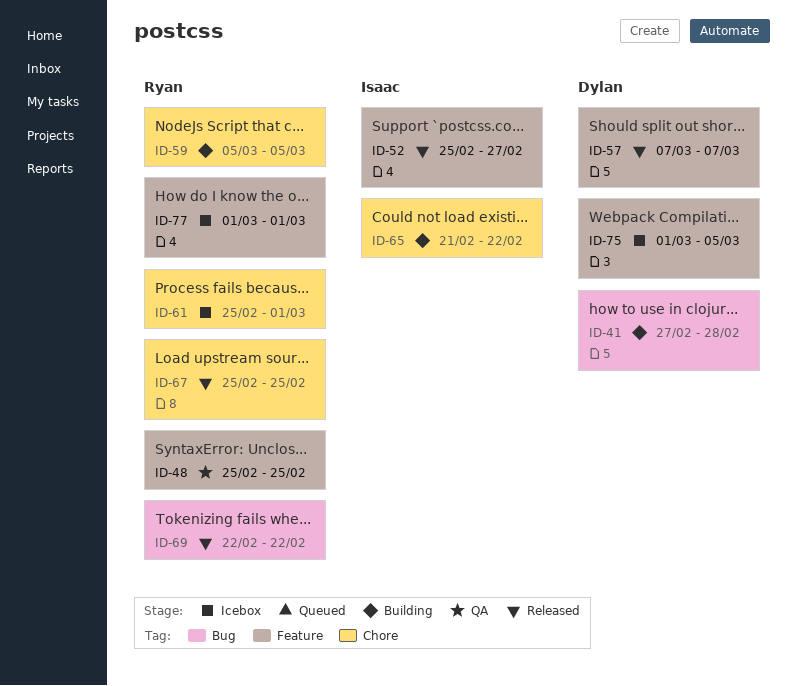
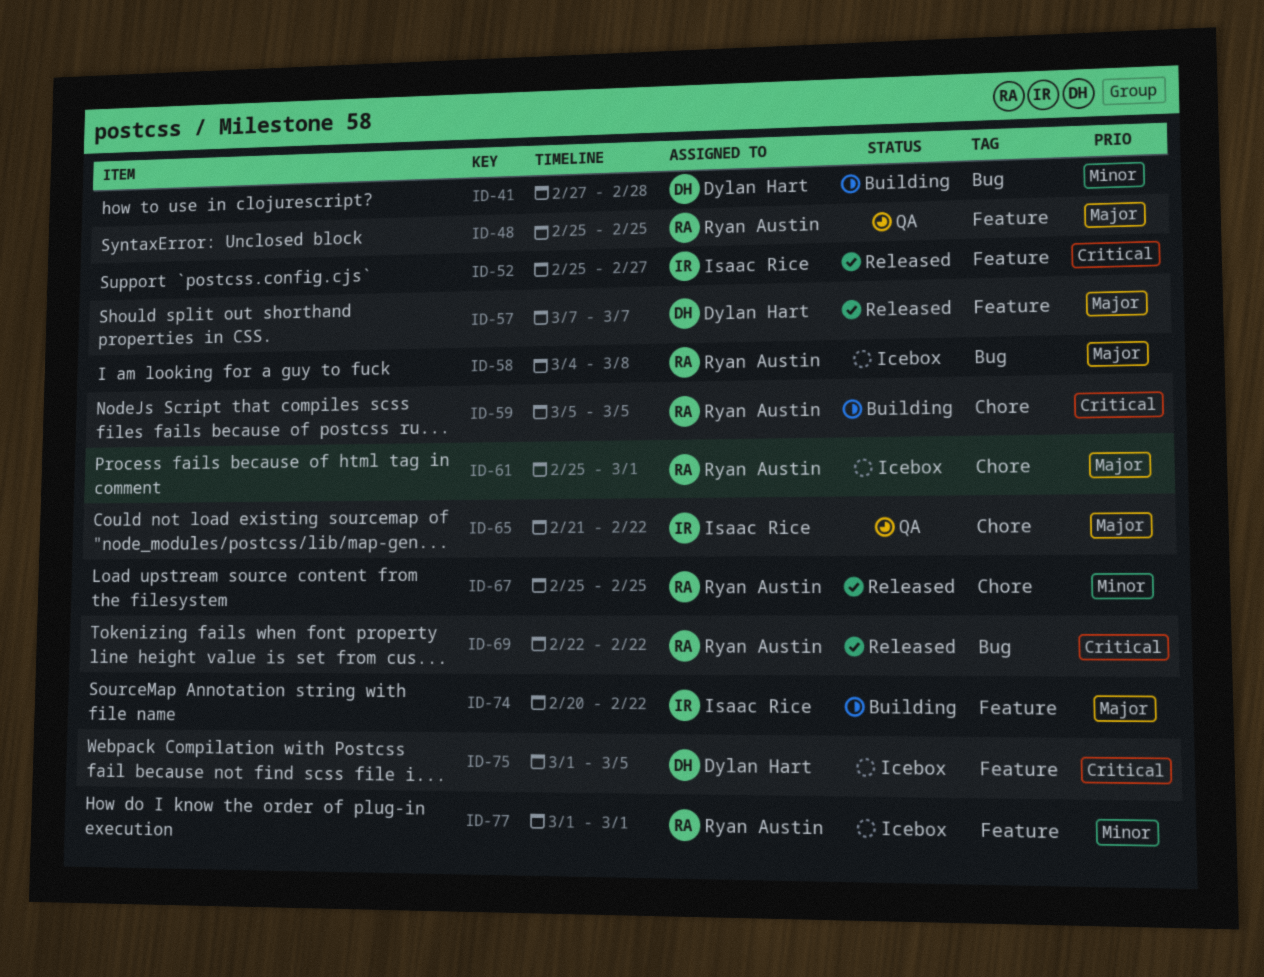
ID-58: none -> present
ID-65, status: Building -> QA
ID-74: none -> present

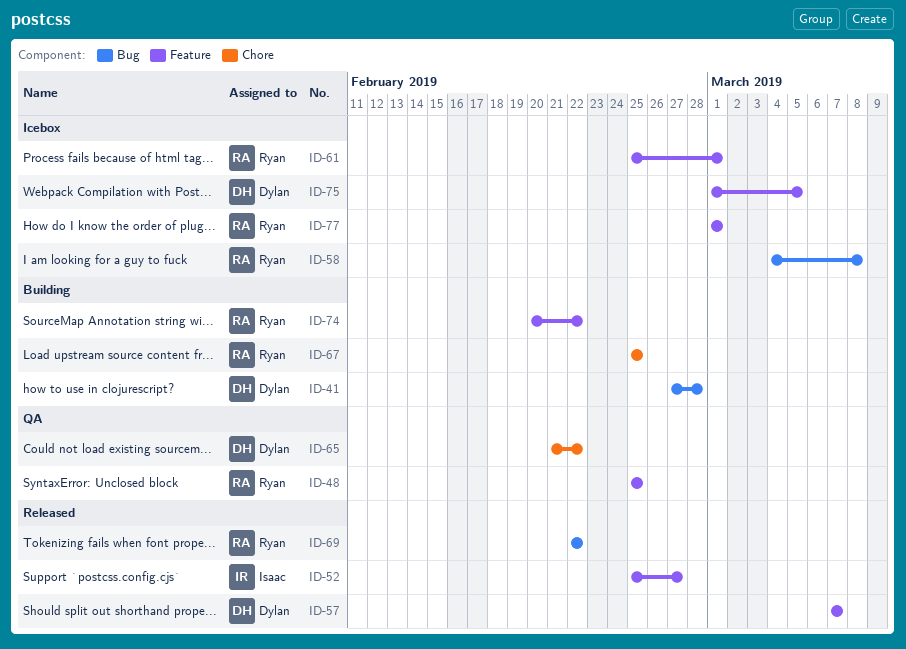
ID-59: present -> none
ID-61, label: Chore -> Feature
ID-65, owner: Isaac Rice -> Dylan Hart
ID-67, status: Released -> Building
ID-74, owner: Isaac Rice -> Ryan Austin

